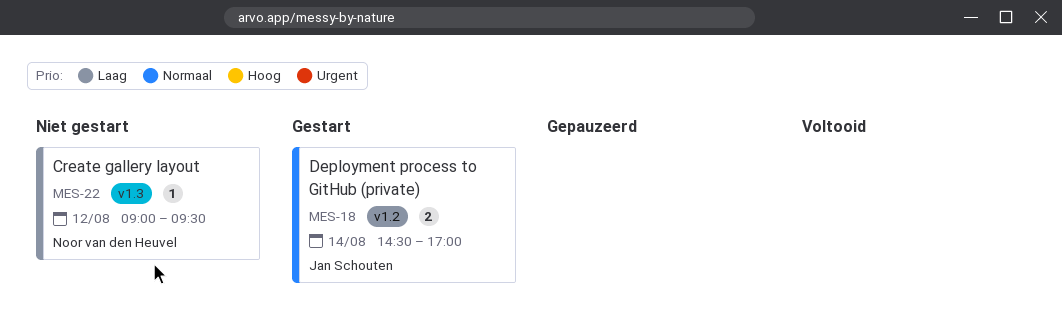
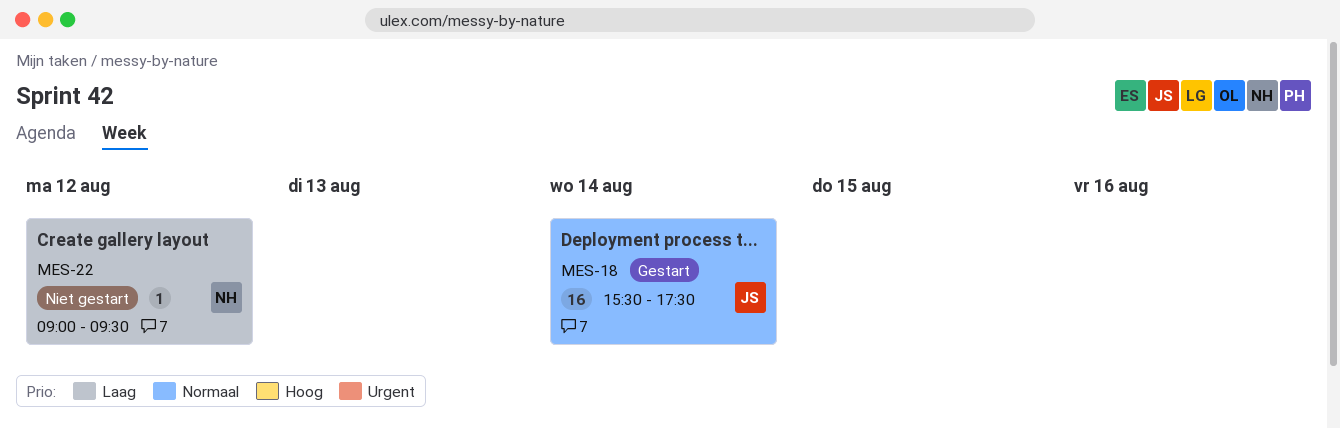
MES-18, estimate: 2 -> 16
MES-18, begins: 14:30 -> 15:30
MES-18, ends: 17:00 -> 17:30

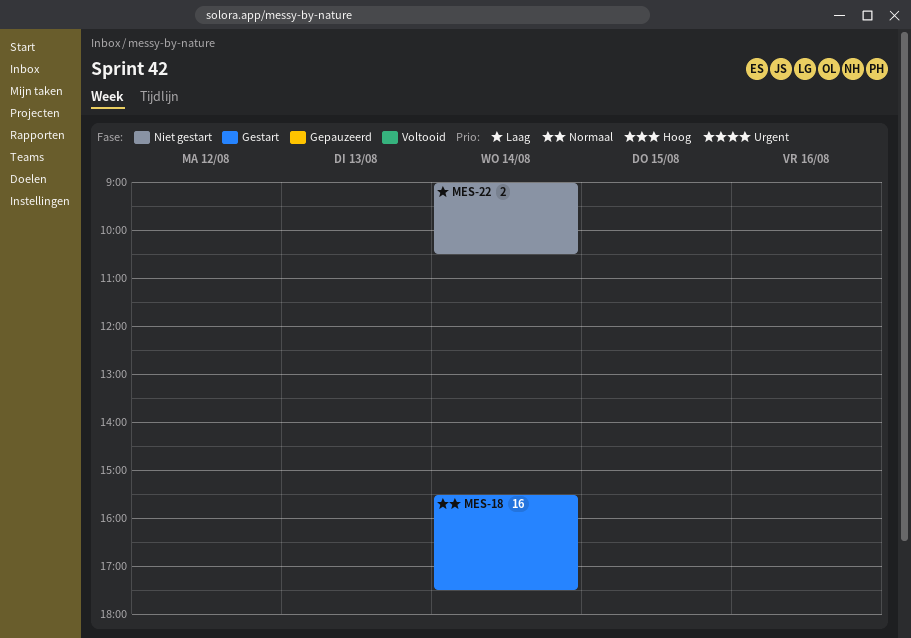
MES-22, estimate: 1 -> 2
MES-22, day: Aug 12 -> Aug 14
MES-22, ends: 09:30 -> 10:30

